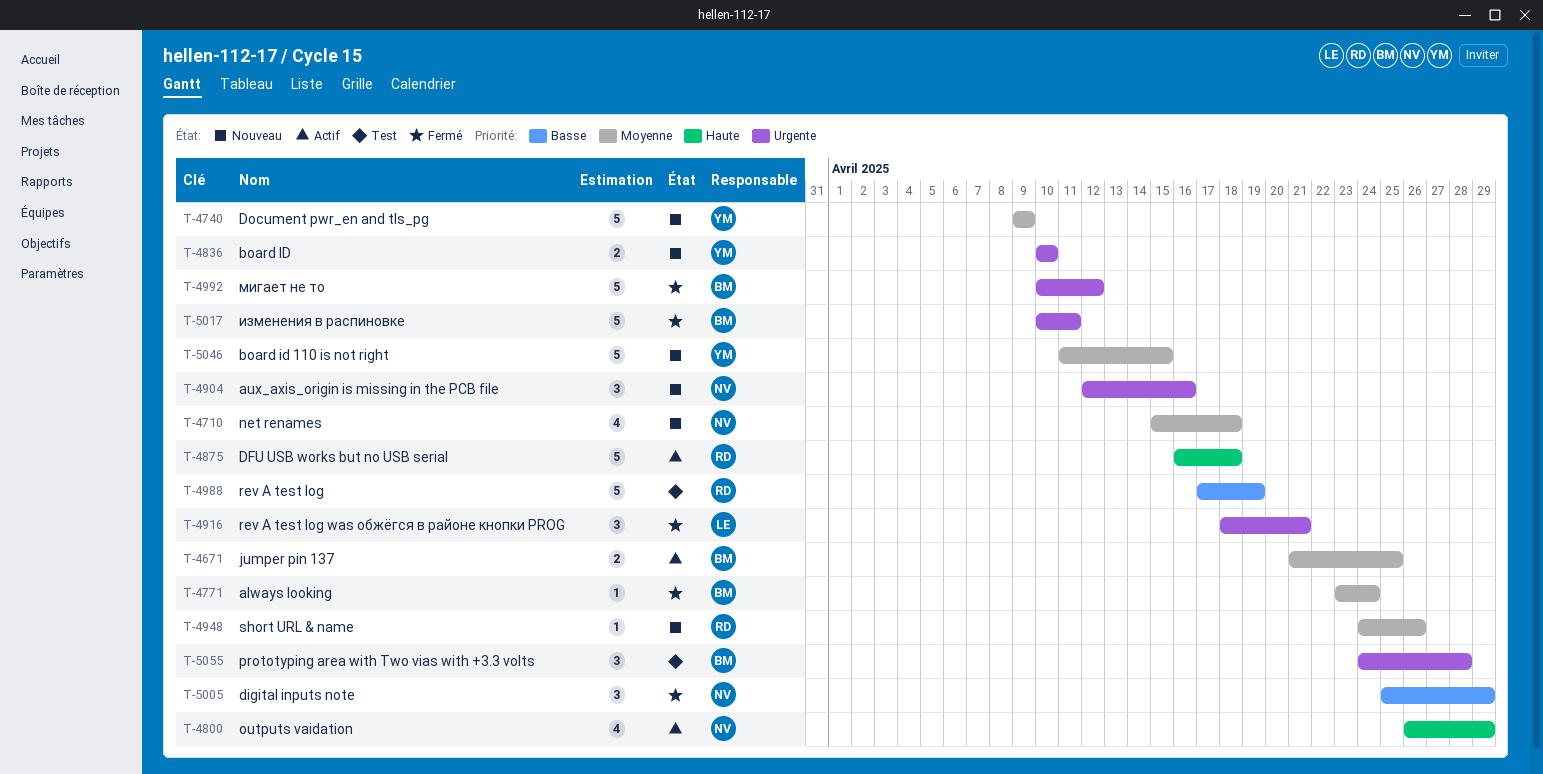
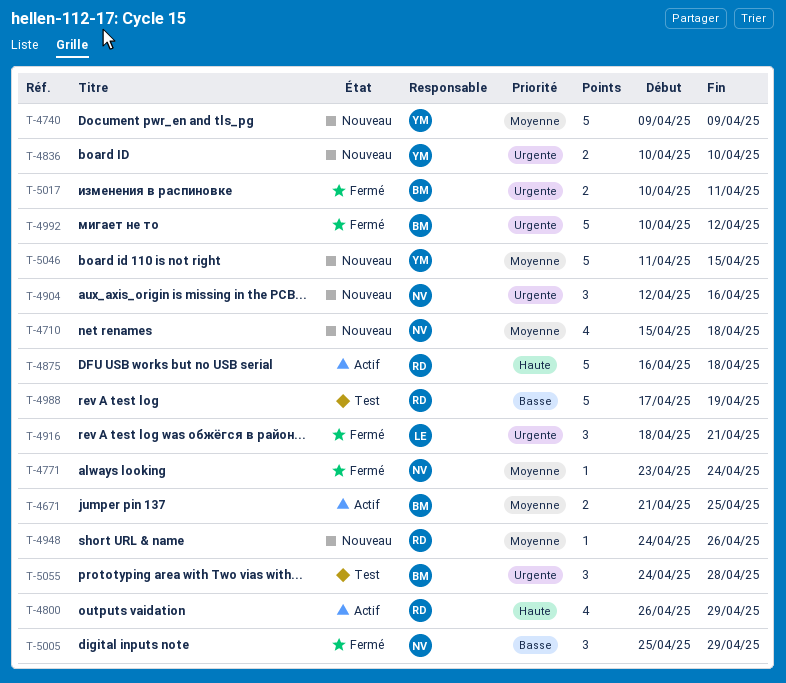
T-4771, owner: BM -> NV
T-4800, owner: NV -> RD
T-5017, estimate: 5 -> 2

